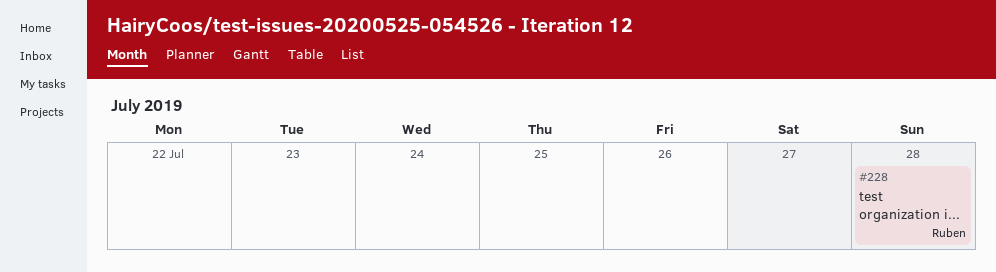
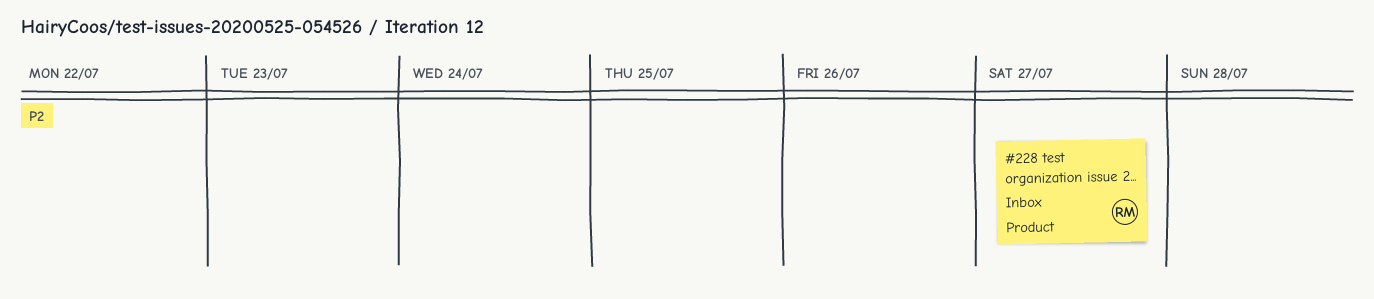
#228, due: Jul 28 -> Jul 27

